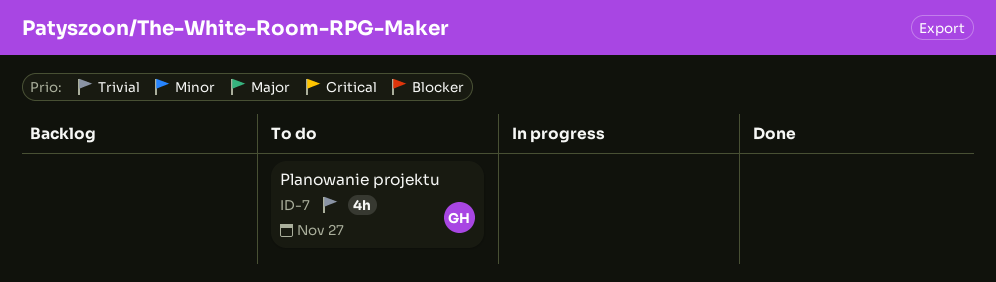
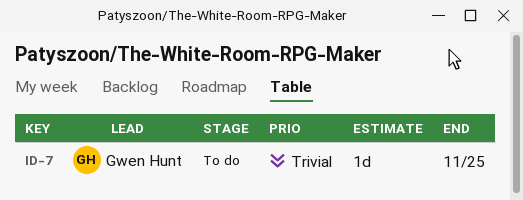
ID-7, estimate: 4h -> 1d
ID-7, due: Nov 27 -> Nov 25

